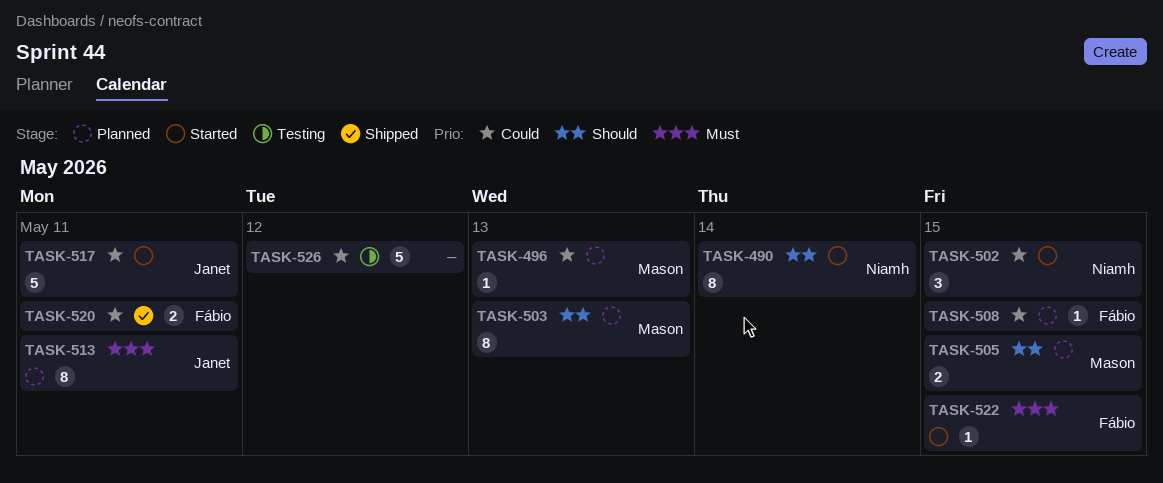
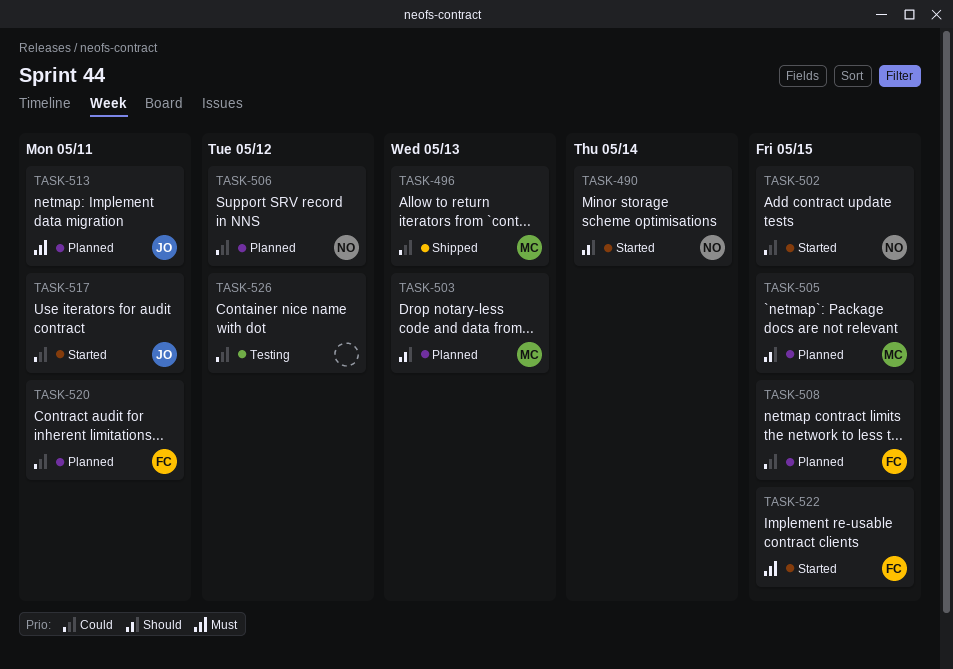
TASK-496, status: Planned -> Shipped
TASK-506: none -> present
TASK-520, status: Shipped -> Planned

